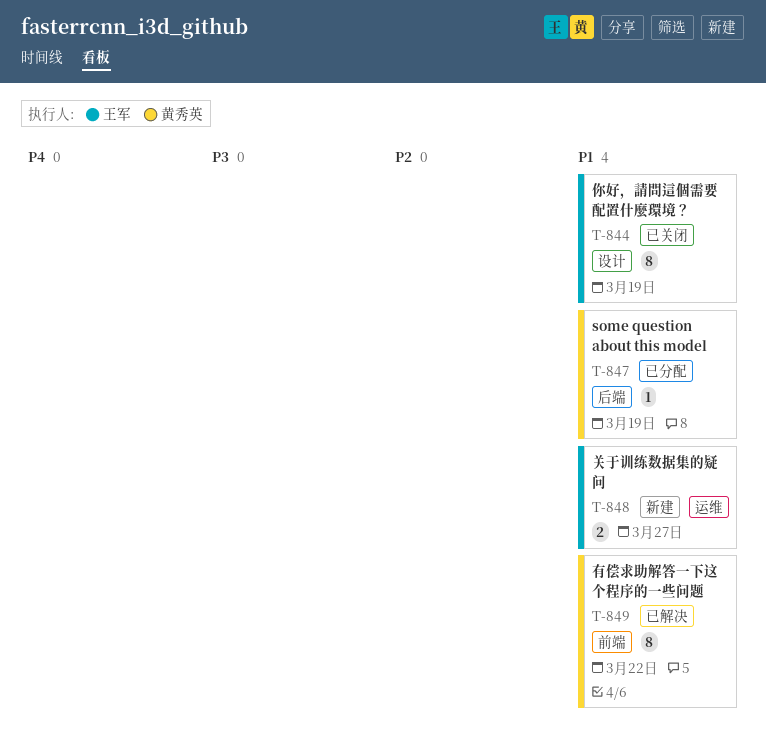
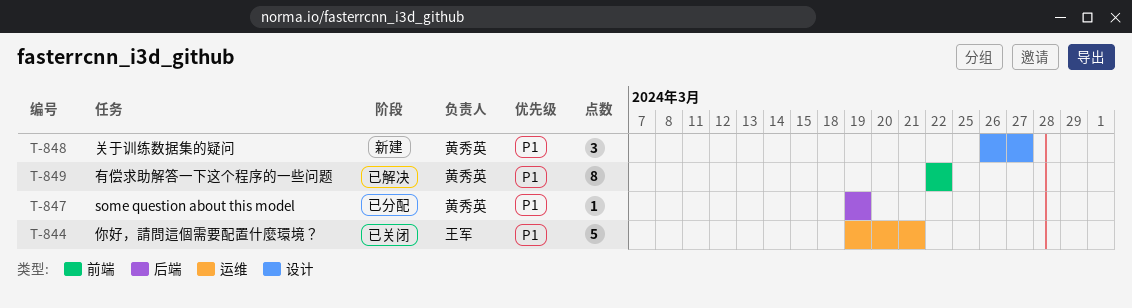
T-844, label: 设计 -> 运维
T-844, estimate: 8 -> 5
T-844, due: Mar 19 -> Mar 21
T-848, owner: 王军 -> 黄秀英
T-848, label: 运维 -> 设计
T-848, estimate: 2 -> 3

